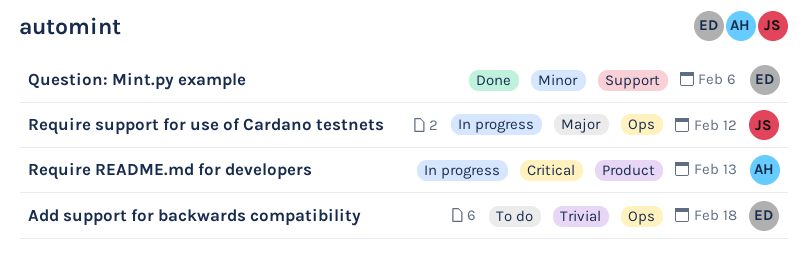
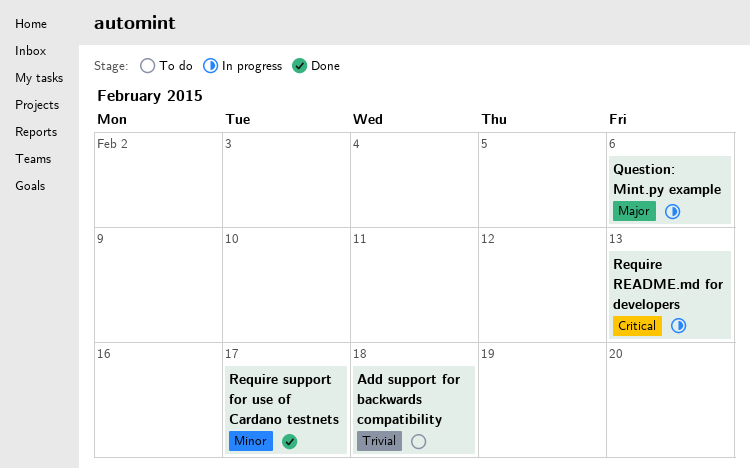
Question: Mint.py example, status: Done -> In progress
Question: Mint.py example, priority: Minor -> Major
Require support for use of Cardano testnets, status: In progress -> Done
Require support for use of Cardano testnets, priority: Major -> Minor
Require support for use of Cardano testnets, due: Feb 12 -> Feb 17

